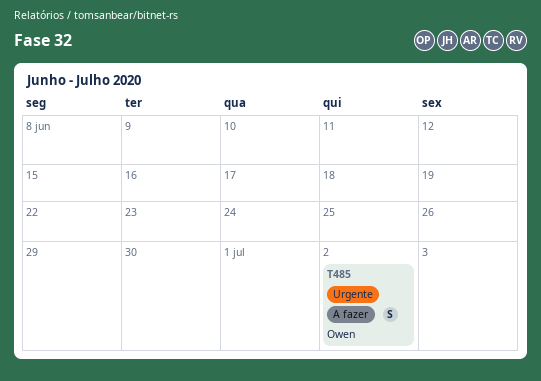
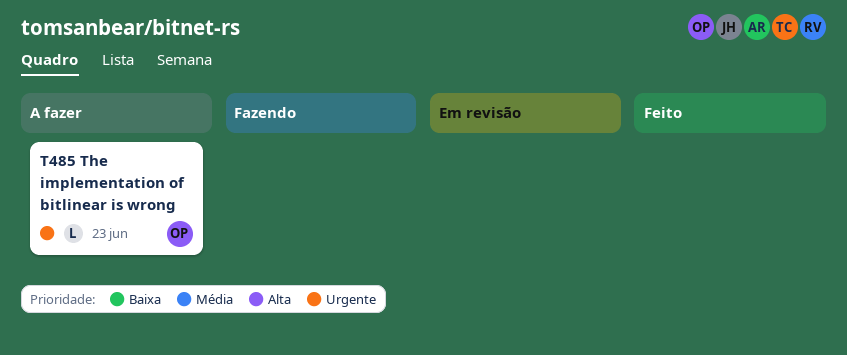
T485, estimate: S -> L
T485, due: Jul 2 -> Jun 23

